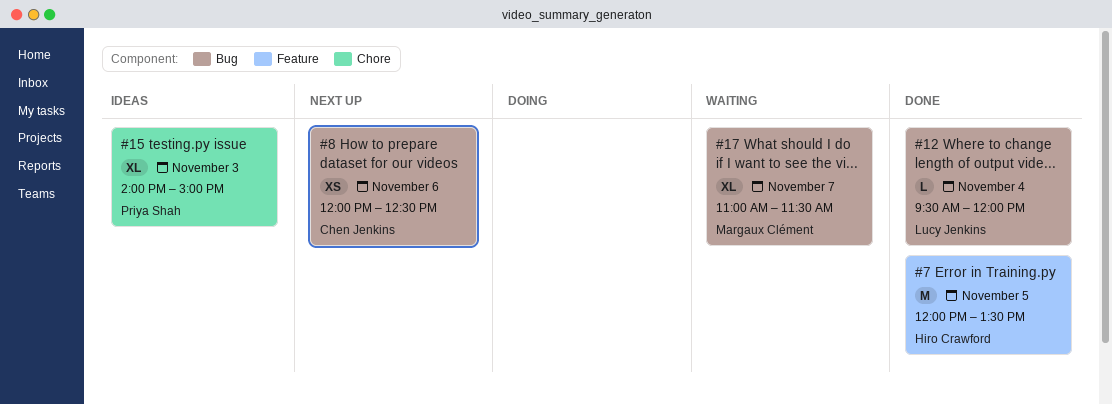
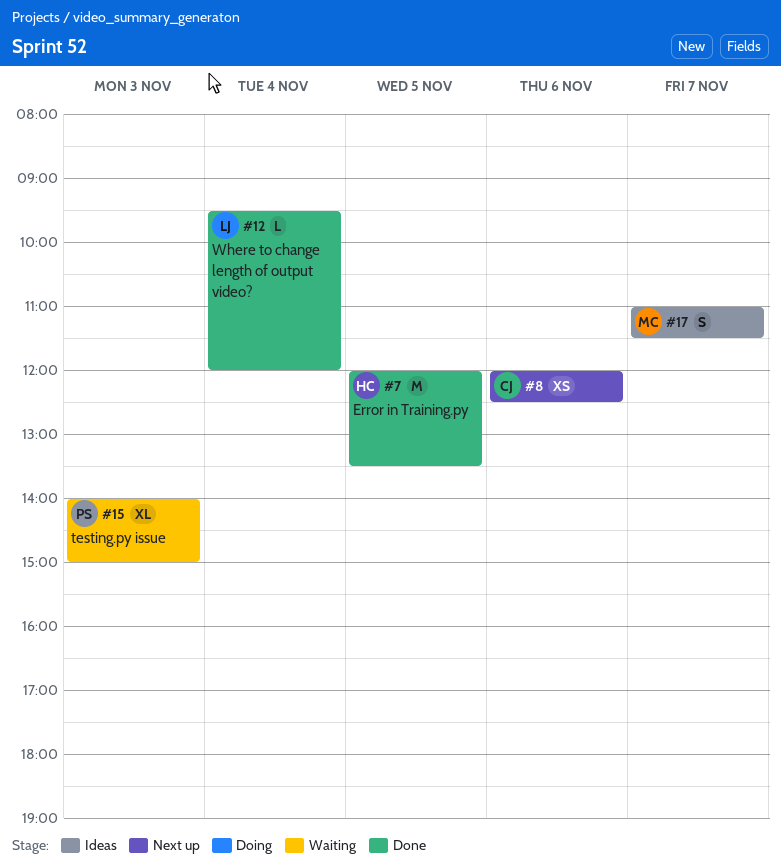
#15, status: Ideas -> Waiting
#17, status: Waiting -> Ideas
#17, estimate: XL -> S

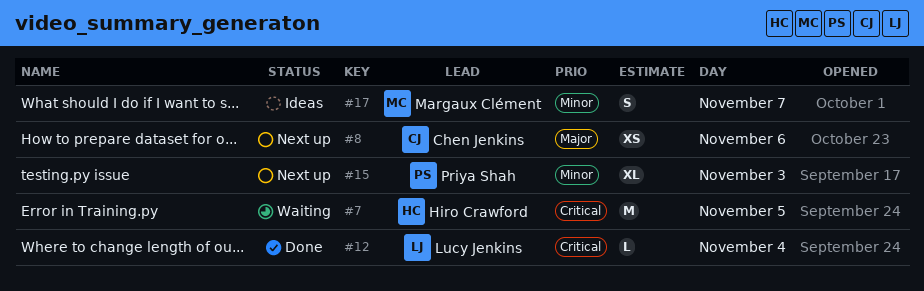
#7, status: Done -> Waiting
#15, status: Waiting -> Next up

